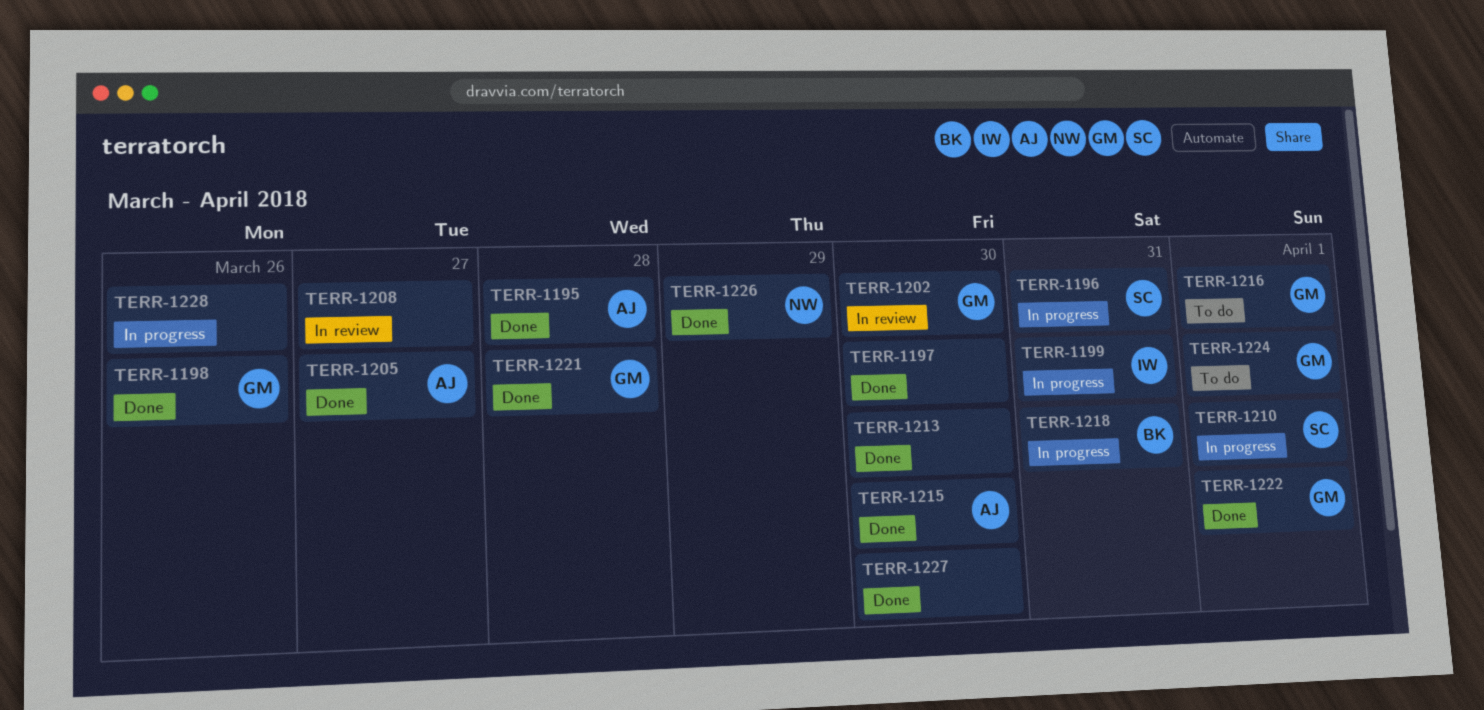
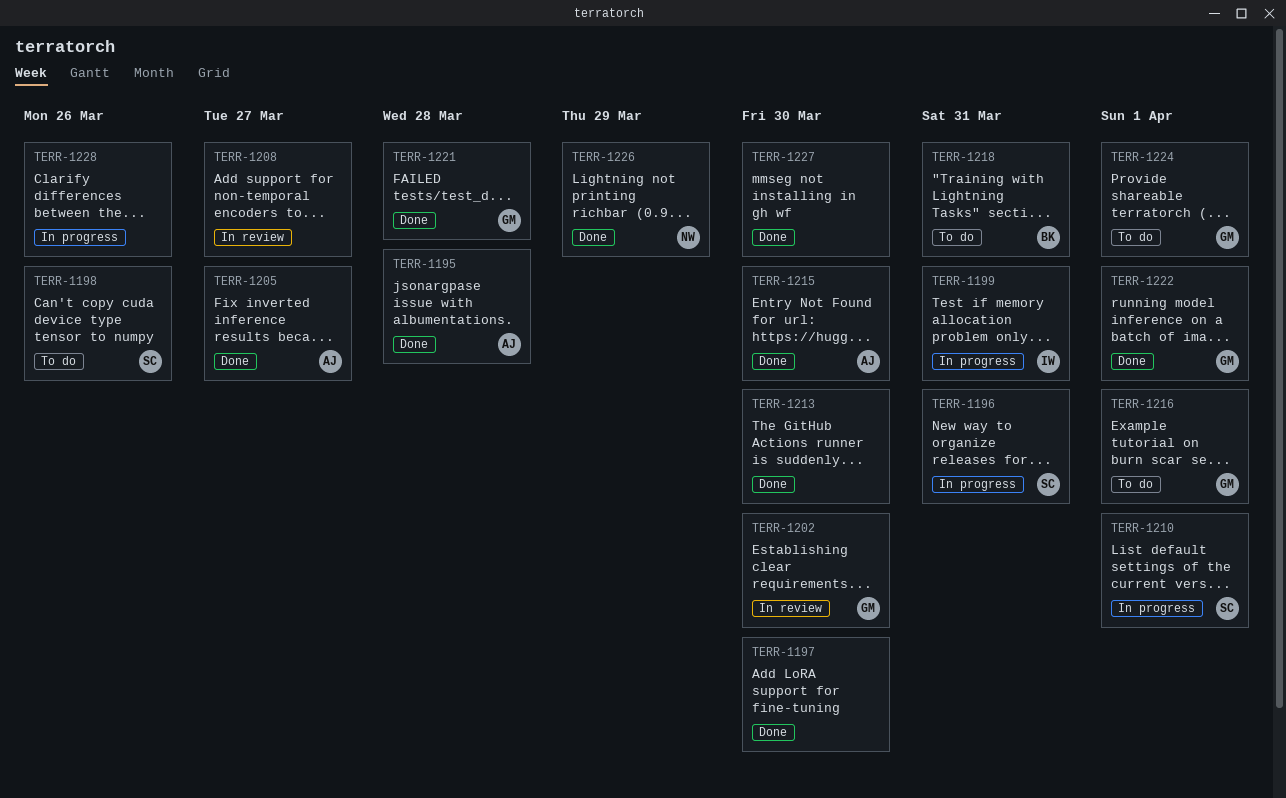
TERR-1198, status: Done -> To do
TERR-1198, owner: GM -> SC
TERR-1218, status: In progress -> To do

